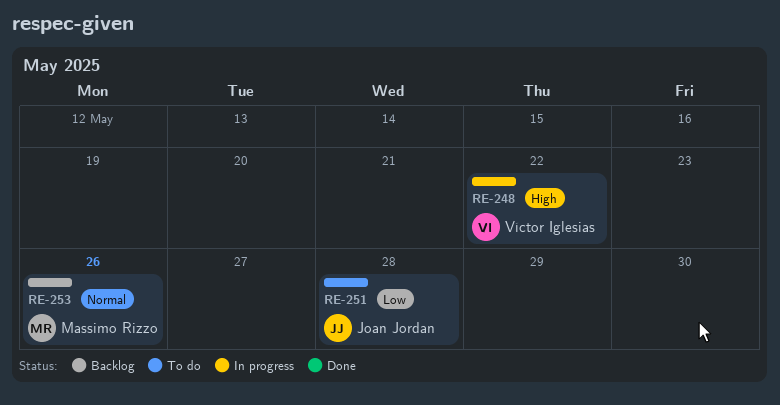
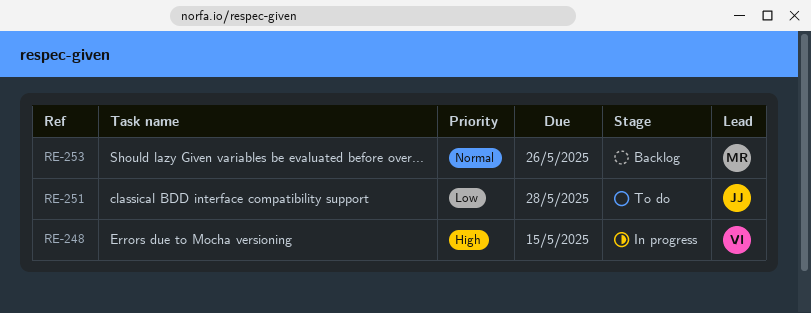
RE-248, due: May 22 -> May 15

